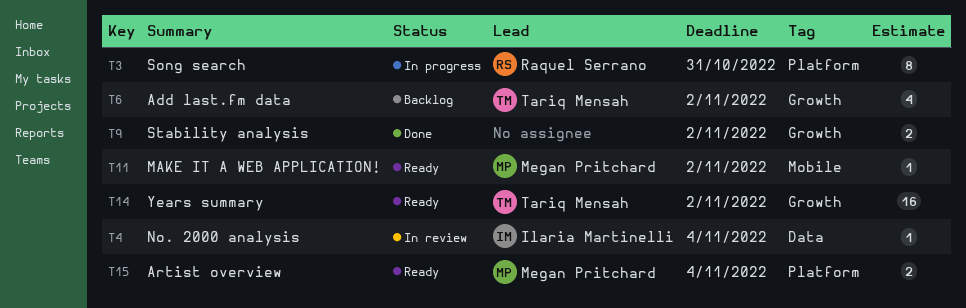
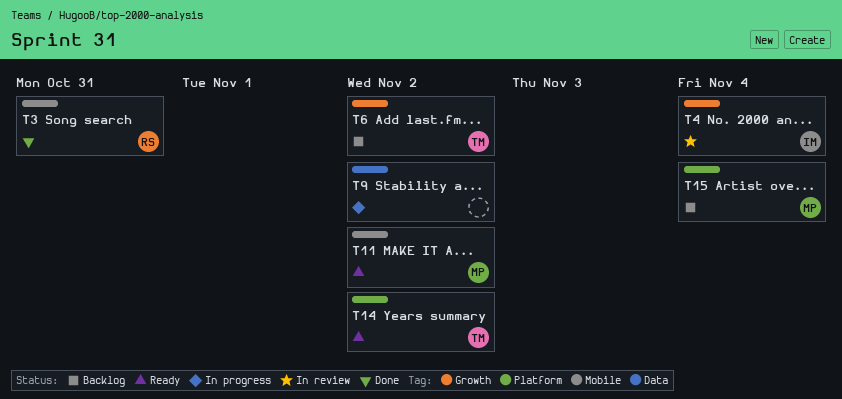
T3, status: In progress -> Done
T3, label: Platform -> Mobile
T4, label: Data -> Growth
T9, status: Done -> In progress
T9, label: Growth -> Data
T14, label: Growth -> Platform
T15, status: Ready -> Backlog

